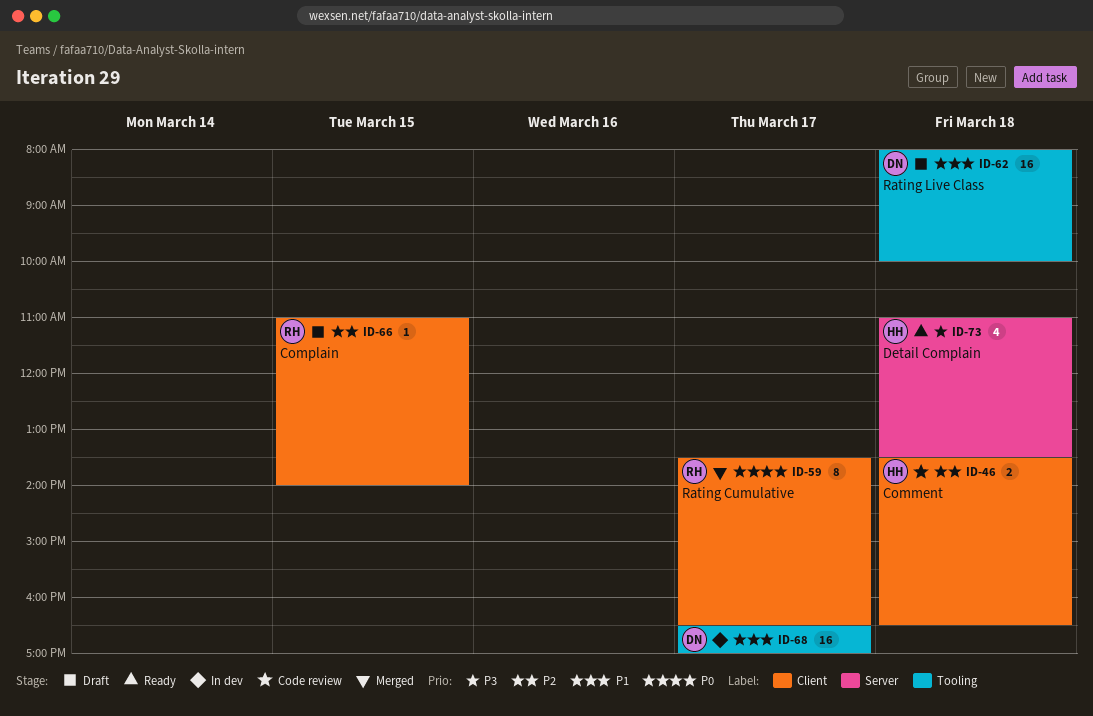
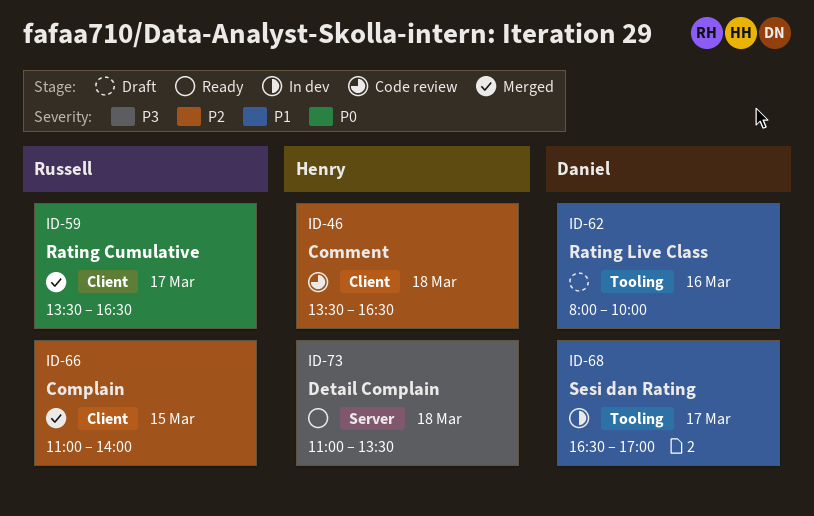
ID-62, day: Mar 18 -> Mar 16
ID-66, status: Draft -> Merged

